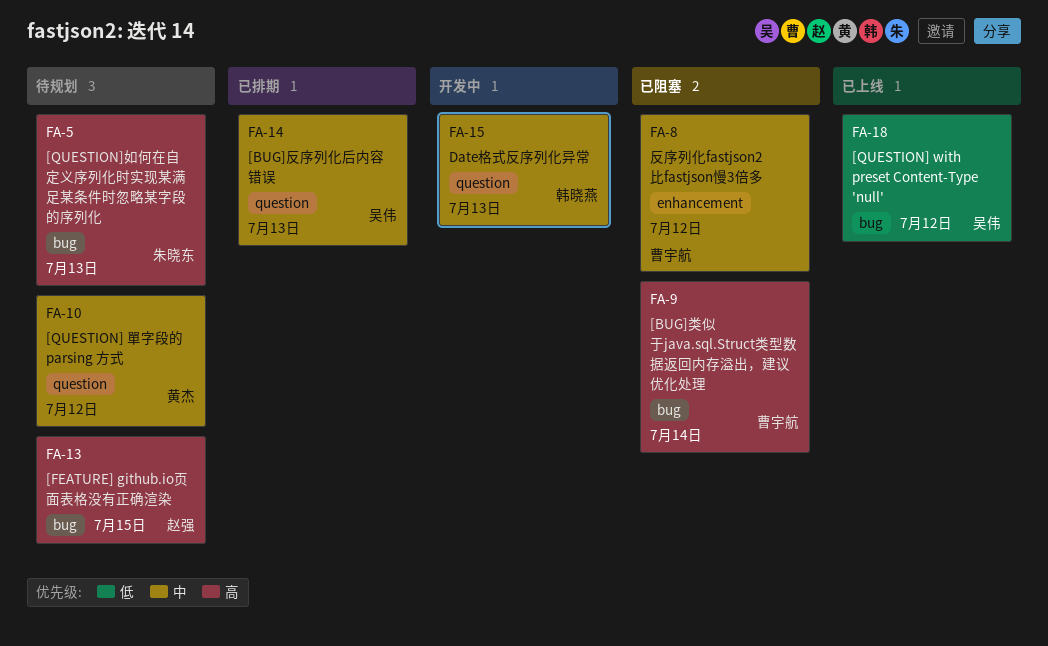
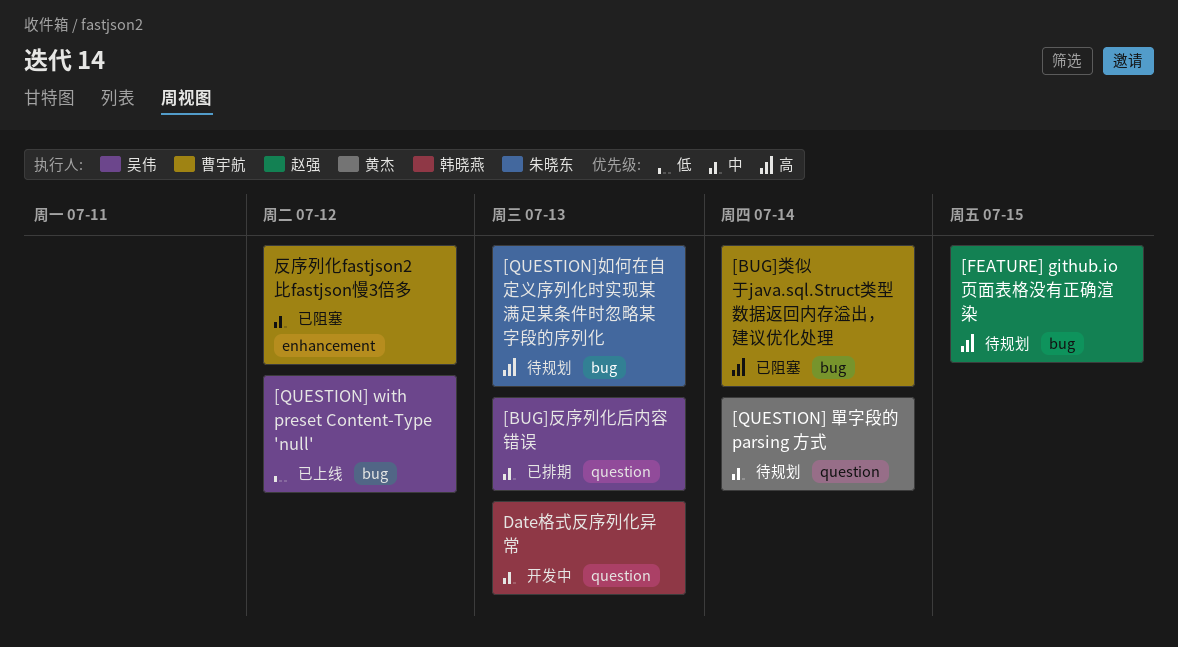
[QUESTION] 單字段的 parsing 方式, due: Jul 12 -> Jul 14

